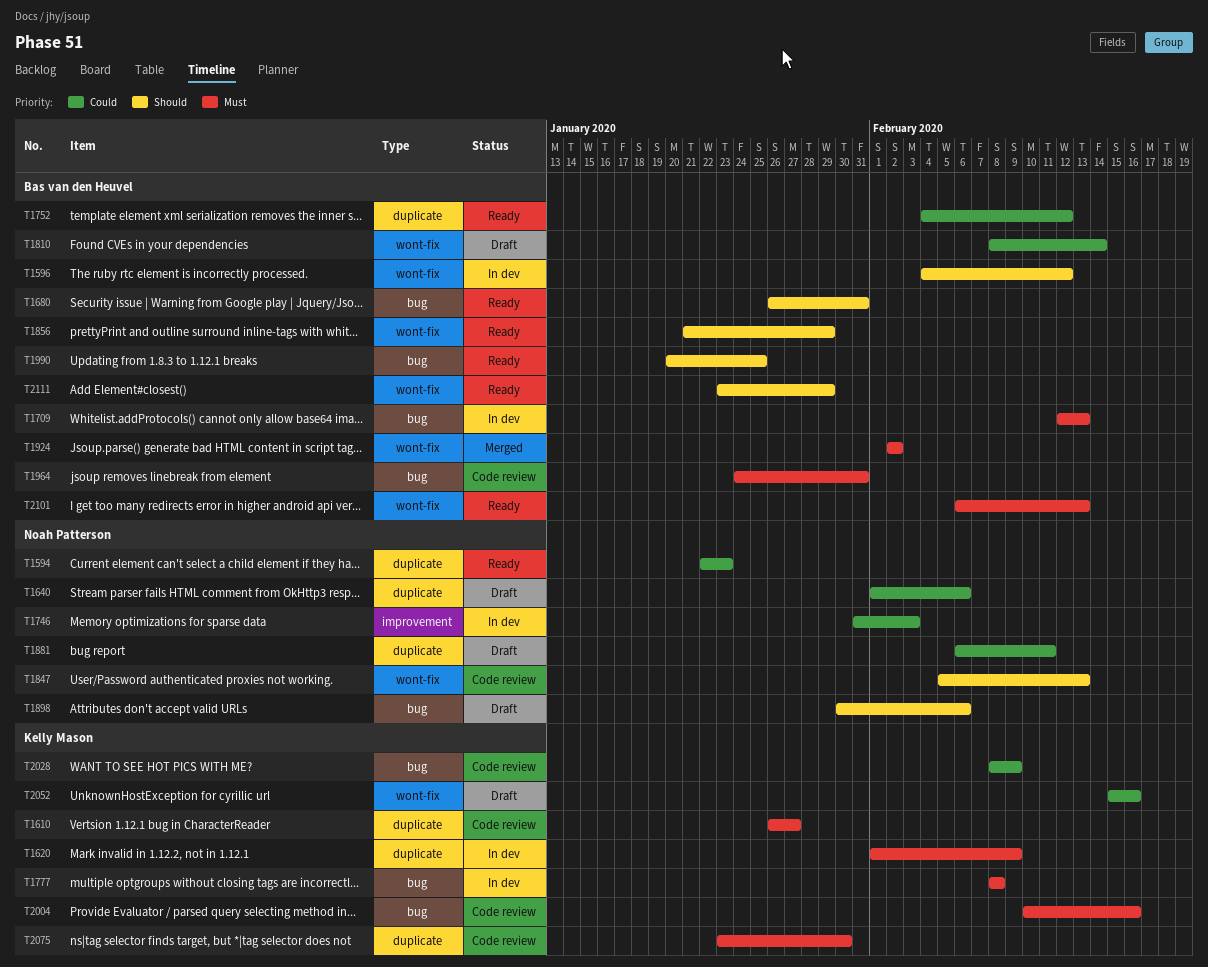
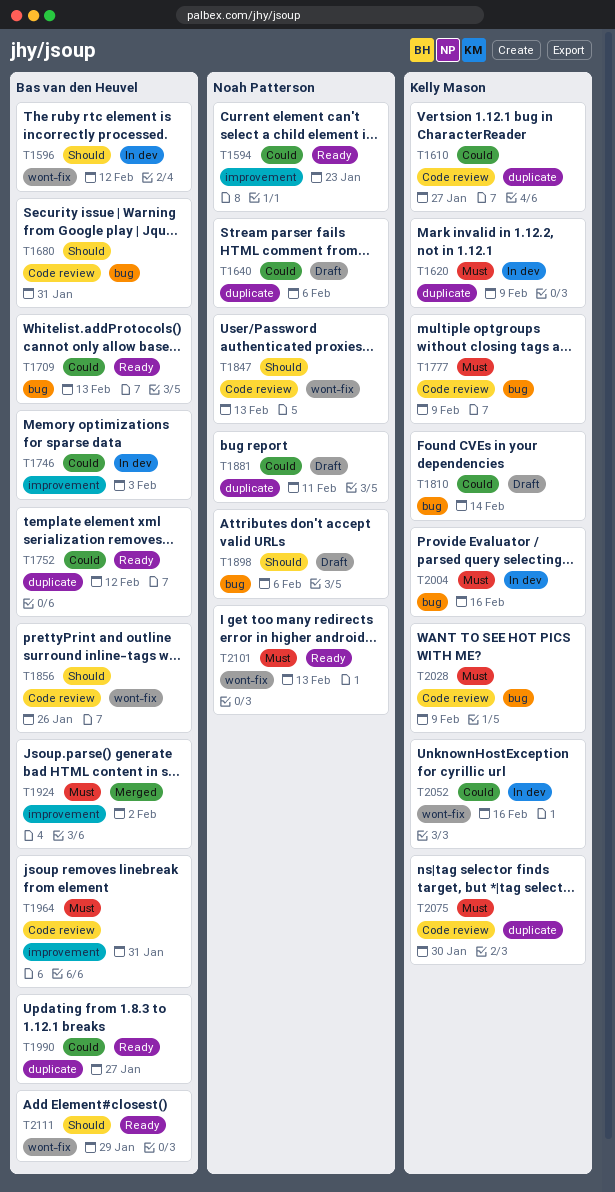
T1594, label: duplicate -> improvement
T1610, priority: Must -> Could
T1680, status: Ready -> Code review
T1709, status: In dev -> Ready
T1709, priority: Must -> Could
T1746, owner: Noah Patterson -> Bas van den Heuvel
T1777, status: In dev -> Code review
T1777, due: Feb 8 -> Feb 9
T1810, owner: Bas van den Heuvel -> Kelly Mason
T1810, label: wont-fix -> bug
T1856, status: Ready -> Code review
T1856, due: Jan 29 -> Jan 26
T1924, label: wont-fix -> improvement
T1964, label: bug -> improvement
T1990, priority: Should -> Could
T1990, label: bug -> duplicate
T1990, due: Jan 25 -> Jan 27
T2004, status: Code review -> In dev
T2028, priority: Could -> Must
T2052, status: Draft -> In dev
T2101, owner: Bas van den Heuvel -> Noah Patterson

